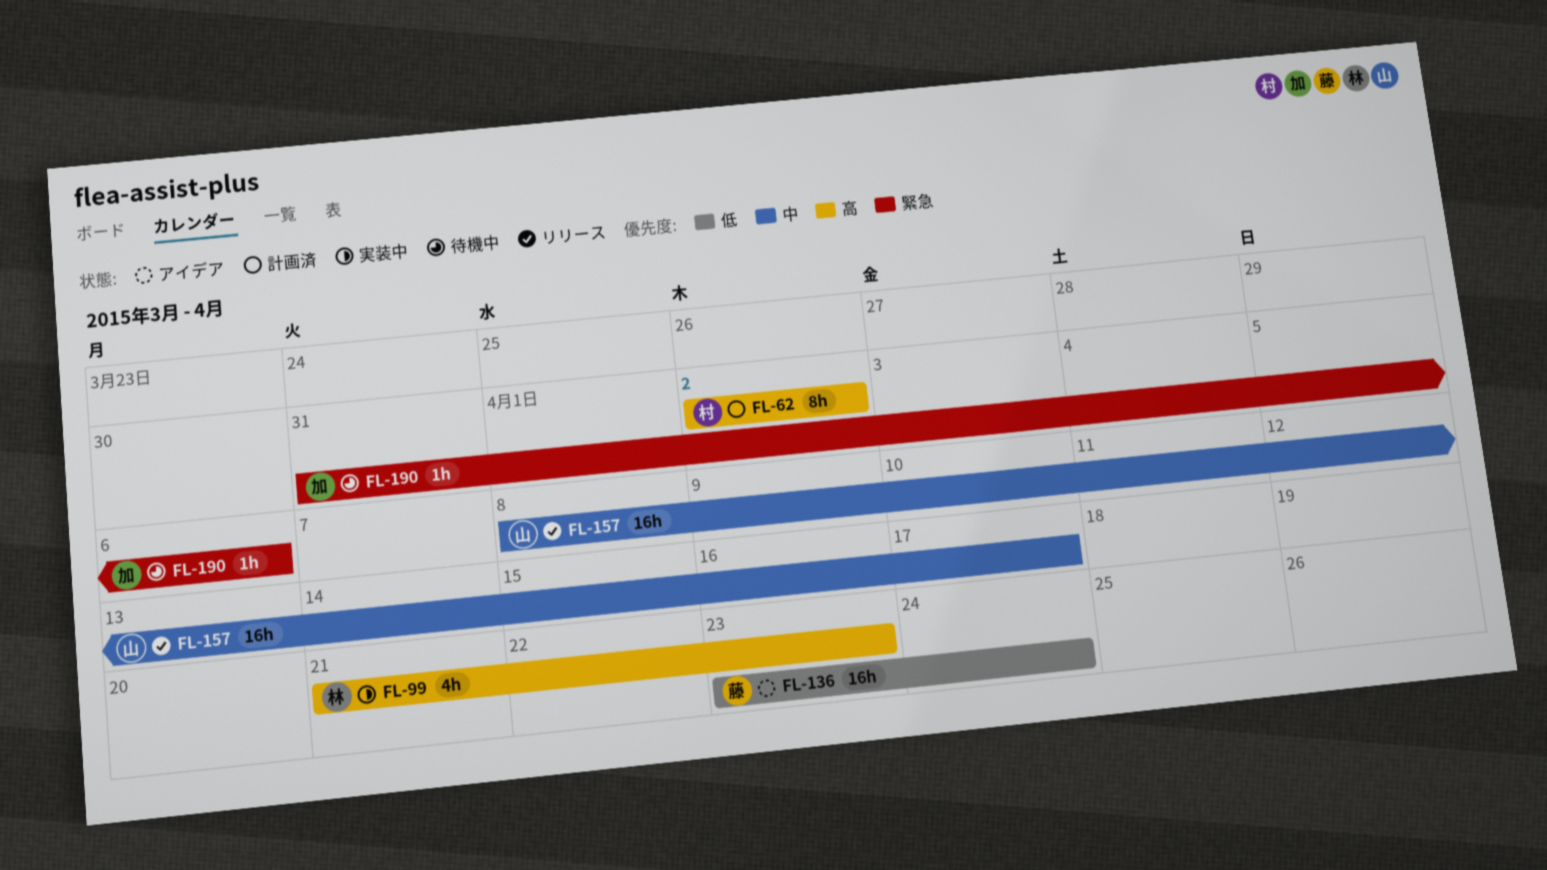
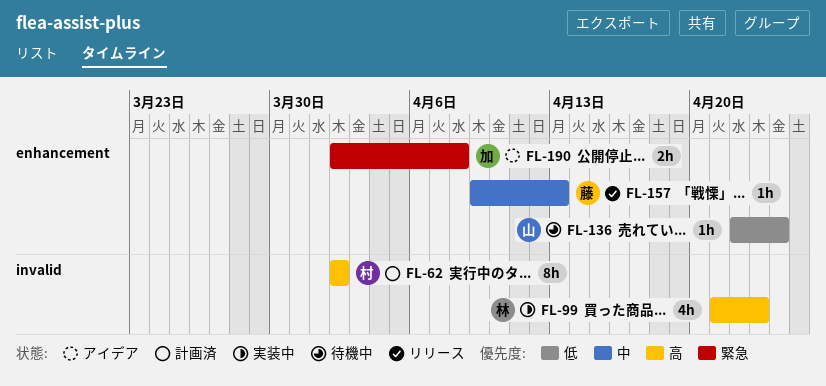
FL-136, status: アイデア -> 待機中
FL-136, owner: 藤 -> 山
FL-136, estimate: 16h -> 1h
FL-136, start: Apr 23 -> Apr 22
FL-157, owner: 山 -> 藤
FL-157, estimate: 16h -> 1h
FL-157, start: Apr 8 -> Apr 9
FL-157, due: Apr 17 -> Apr 13
FL-190, status: 待機中 -> アイデア
FL-190, estimate: 1h -> 2h
FL-190, start: Mar 31 -> Apr 2
FL-190, due: Apr 6 -> Apr 8

